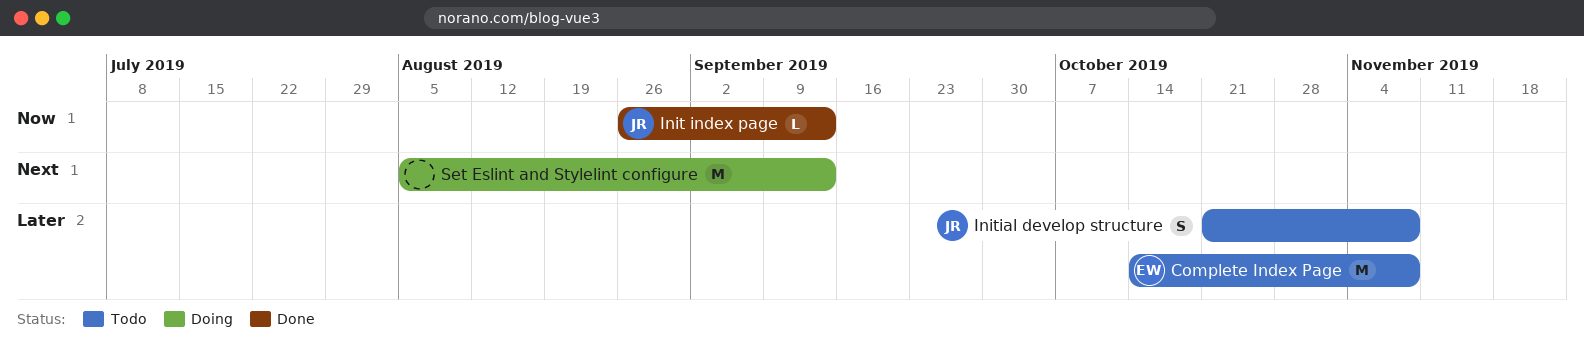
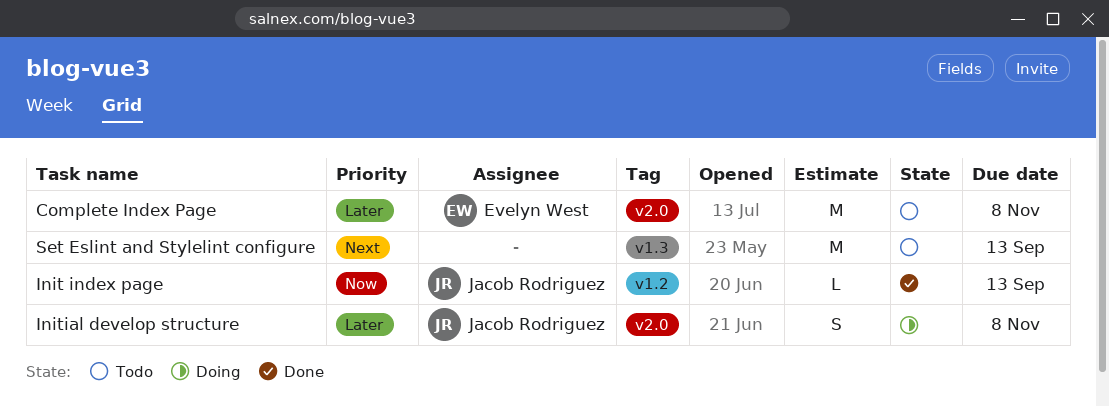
Initial develop structure, status: Todo -> Doing
Set Eslint and Stylelint configure, status: Doing -> Todo

